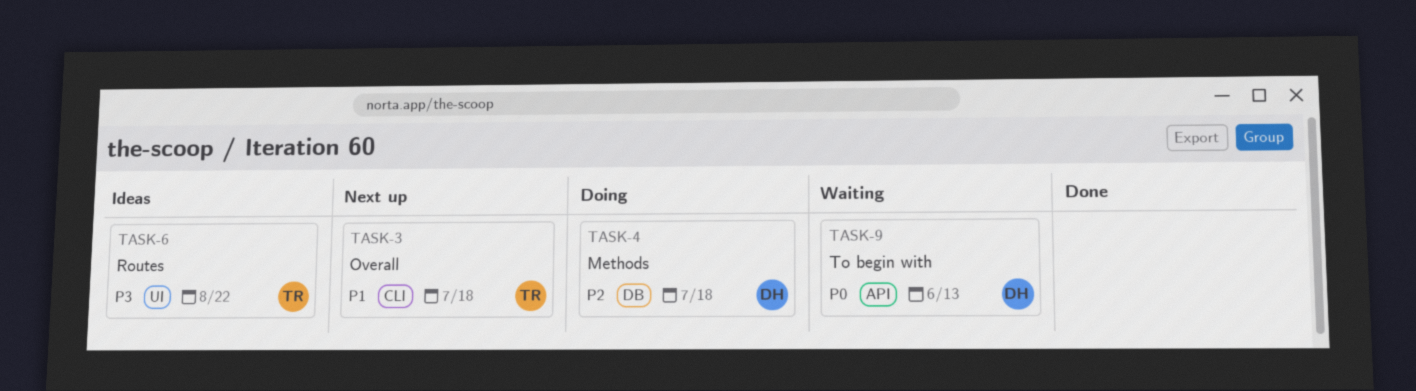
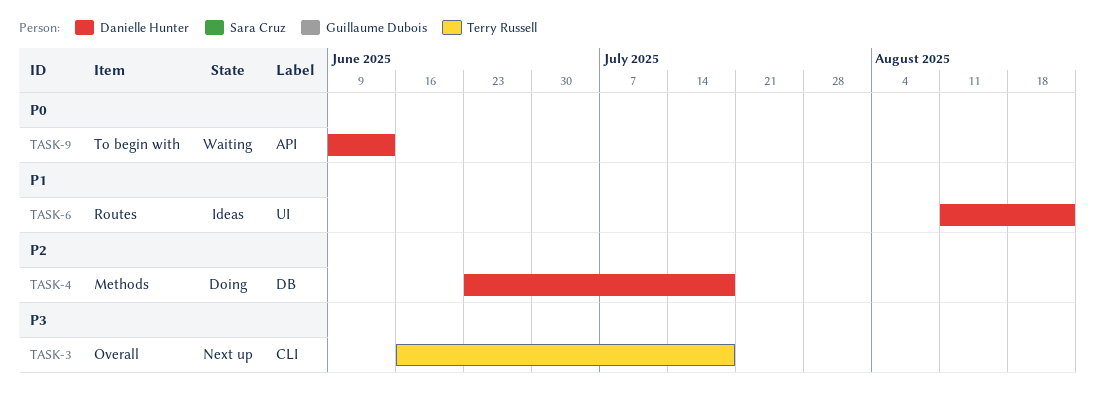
TASK-3, priority: P1 -> P3
TASK-6, owner: Terry Russell -> Danielle Hunter
TASK-6, priority: P3 -> P1

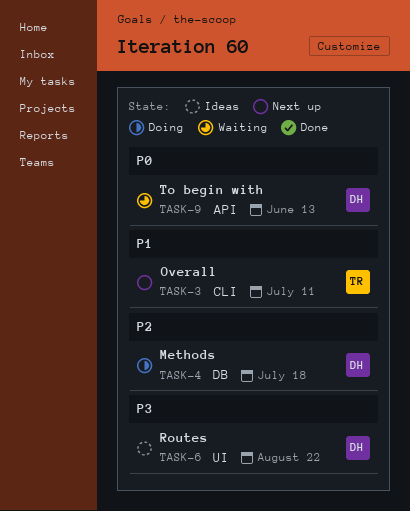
TASK-3, priority: P3 -> P1
TASK-3, due: Jul 18 -> Jul 11
TASK-6, priority: P1 -> P3

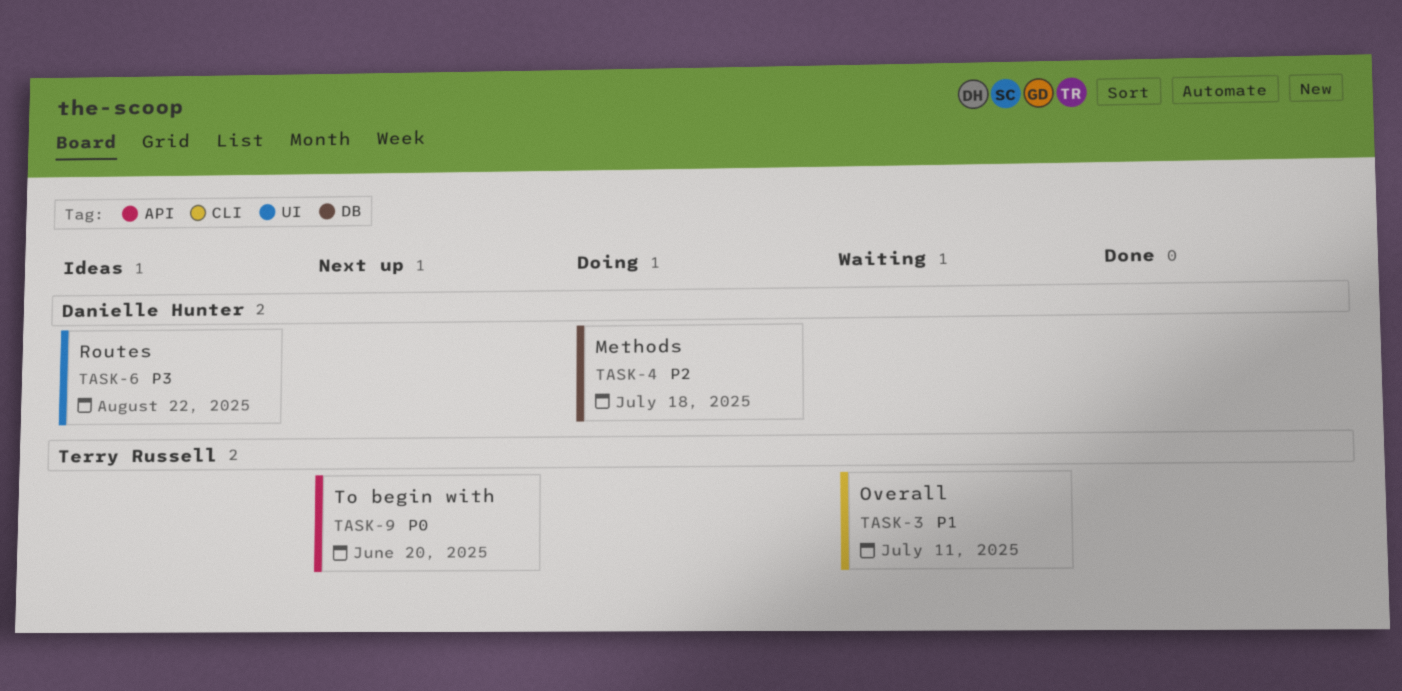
TASK-3, status: Next up -> Waiting
TASK-9, status: Waiting -> Next up
TASK-9, owner: Danielle Hunter -> Terry Russell
TASK-9, due: Jun 13 -> Jun 20

